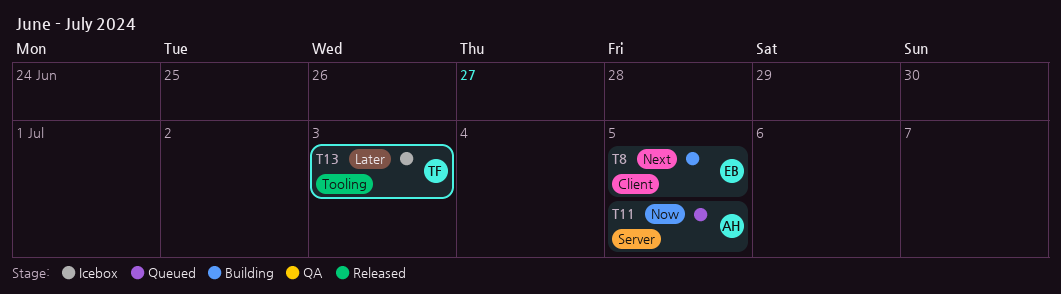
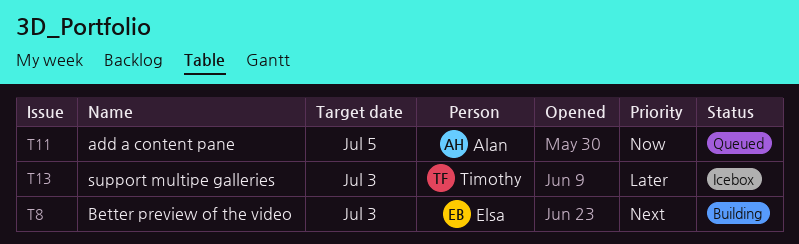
T8, due: Jul 5 -> Jul 3

